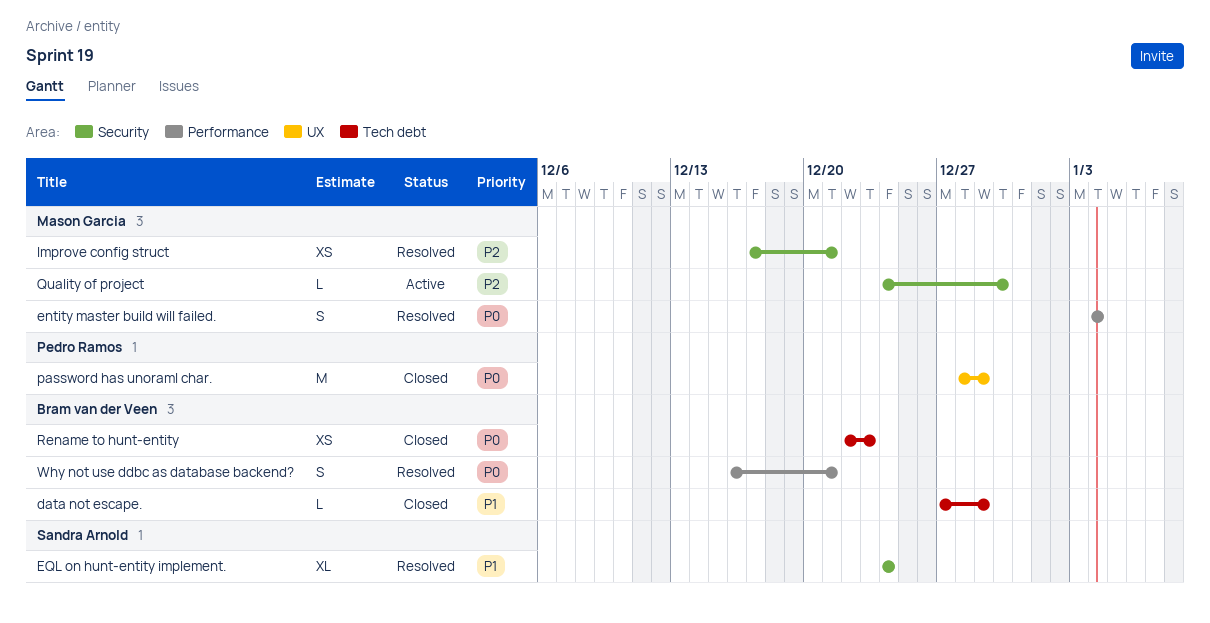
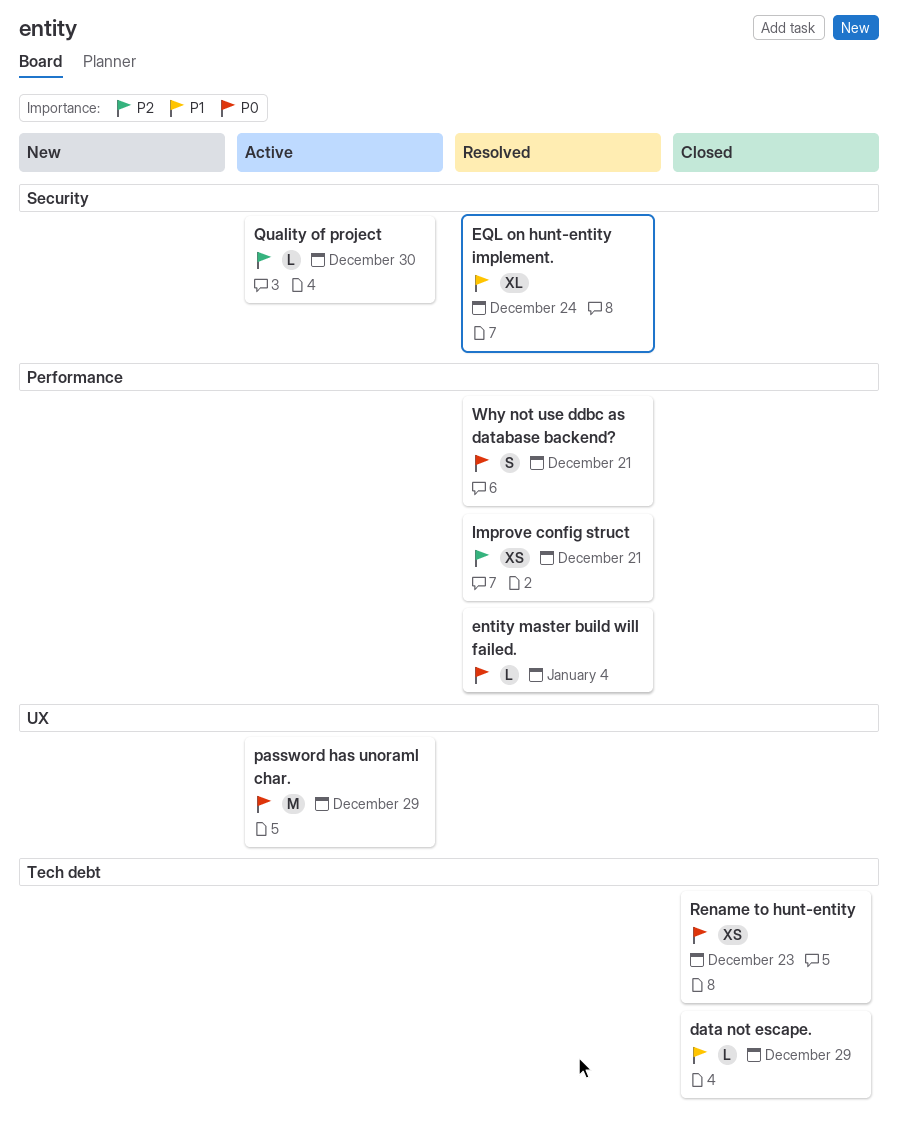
entity master build will failed., estimate: S -> L
Improve config struct, label: Security -> Performance
password has unoraml char., status: Closed -> Active

